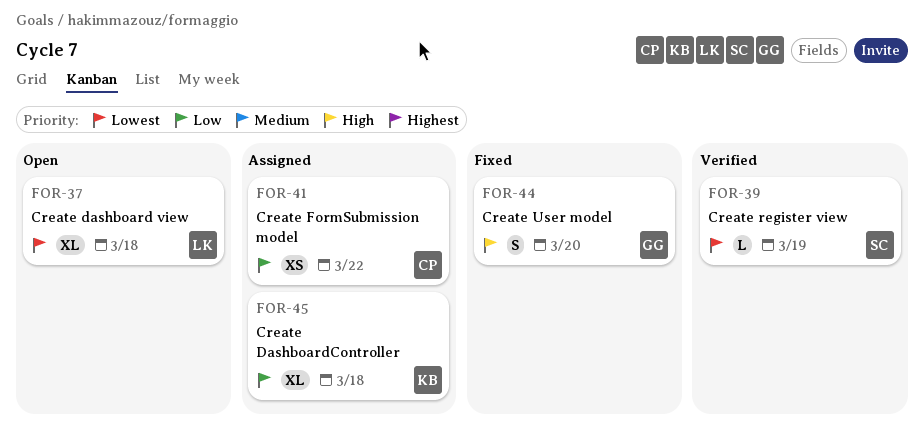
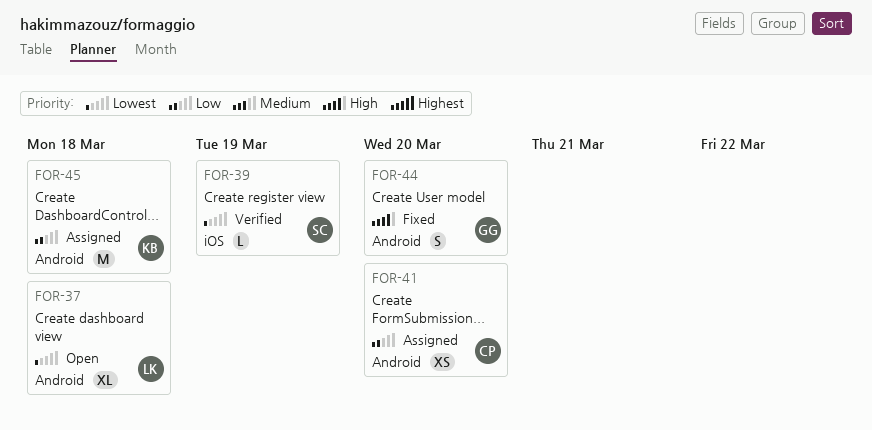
FOR-41, due: Mar 22 -> Mar 20
FOR-45, estimate: XL -> M

